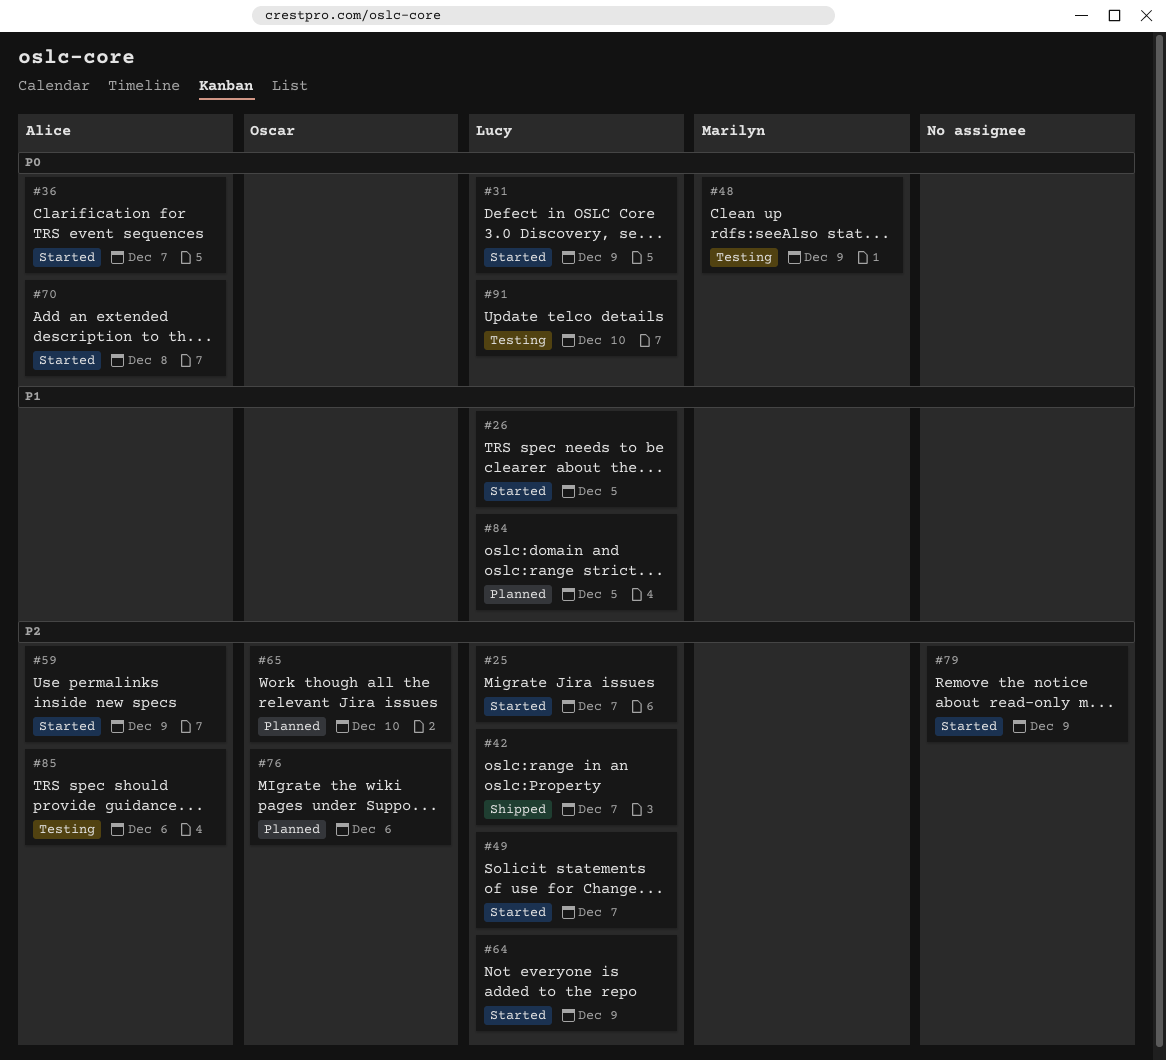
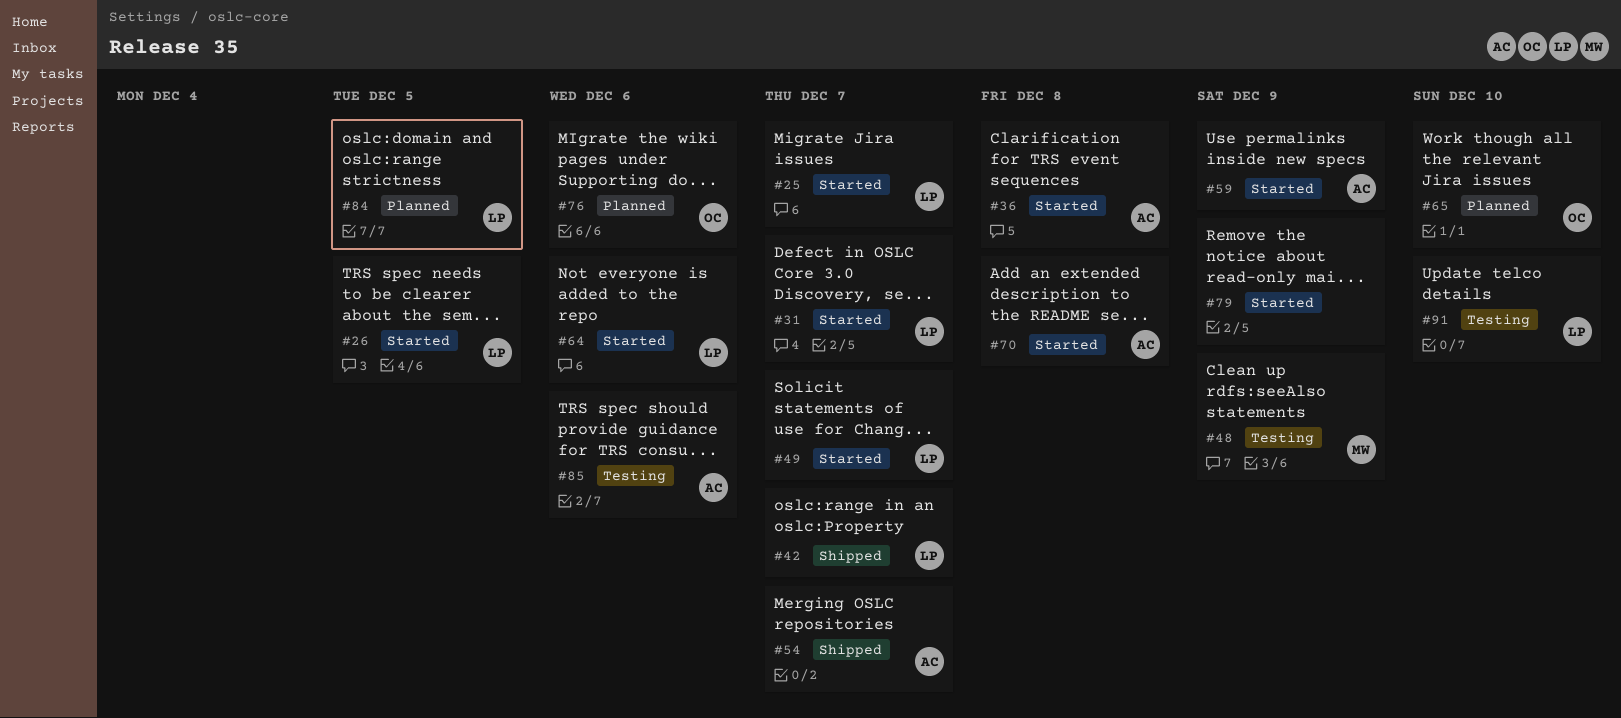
#31, due: Dec 9 -> Dec 7
#36, due: Dec 7 -> Dec 8
#54: none -> present
#64, due: Dec 9 -> Dec 6

